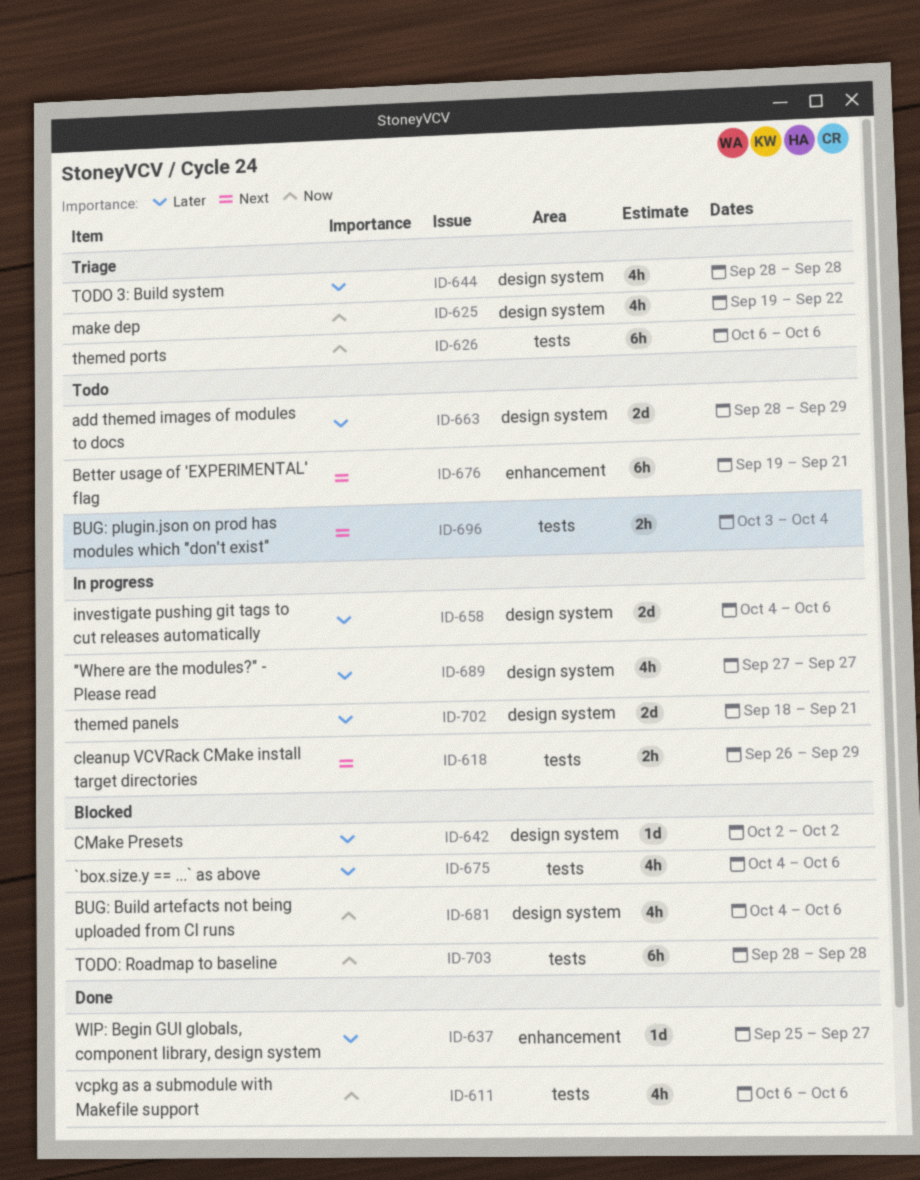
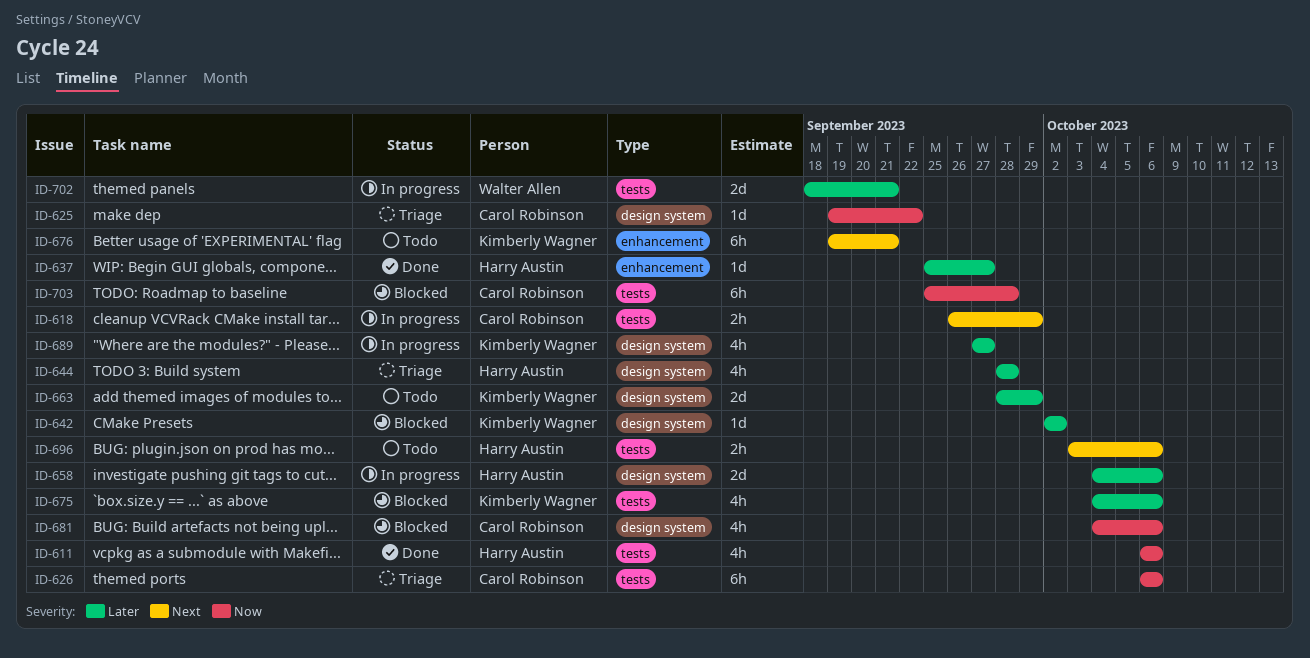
ID-625, estimate: 4h -> 1d
ID-696, due: Oct 4 -> Oct 6
ID-702, label: design system -> tests
ID-703, start: Sep 28 -> Sep 25

